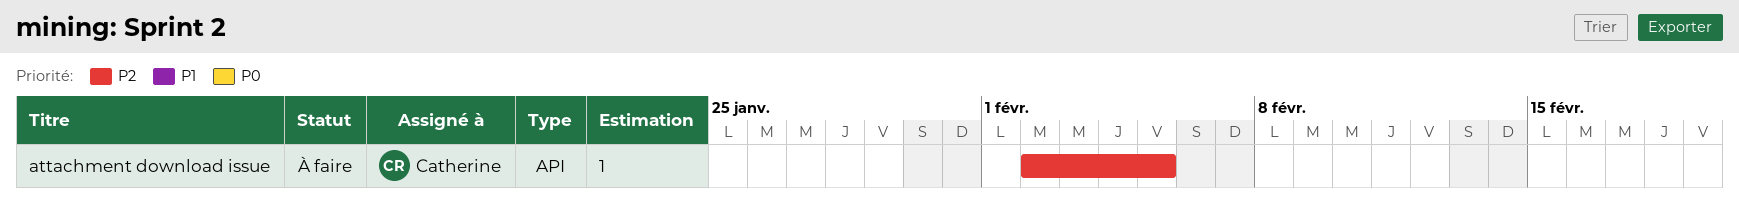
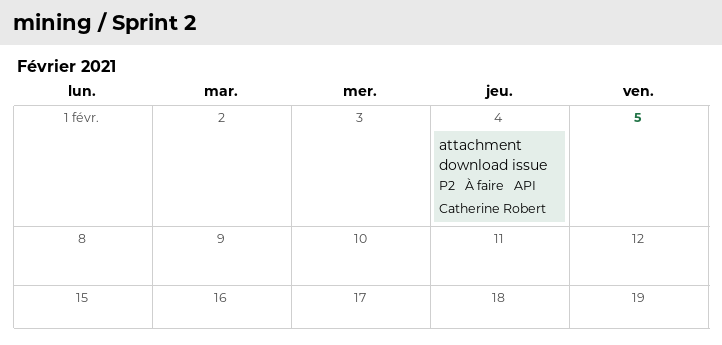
attachment download issue, due: Feb 5 -> Feb 4

